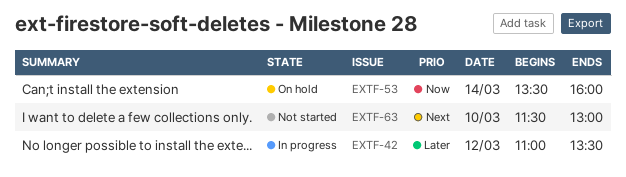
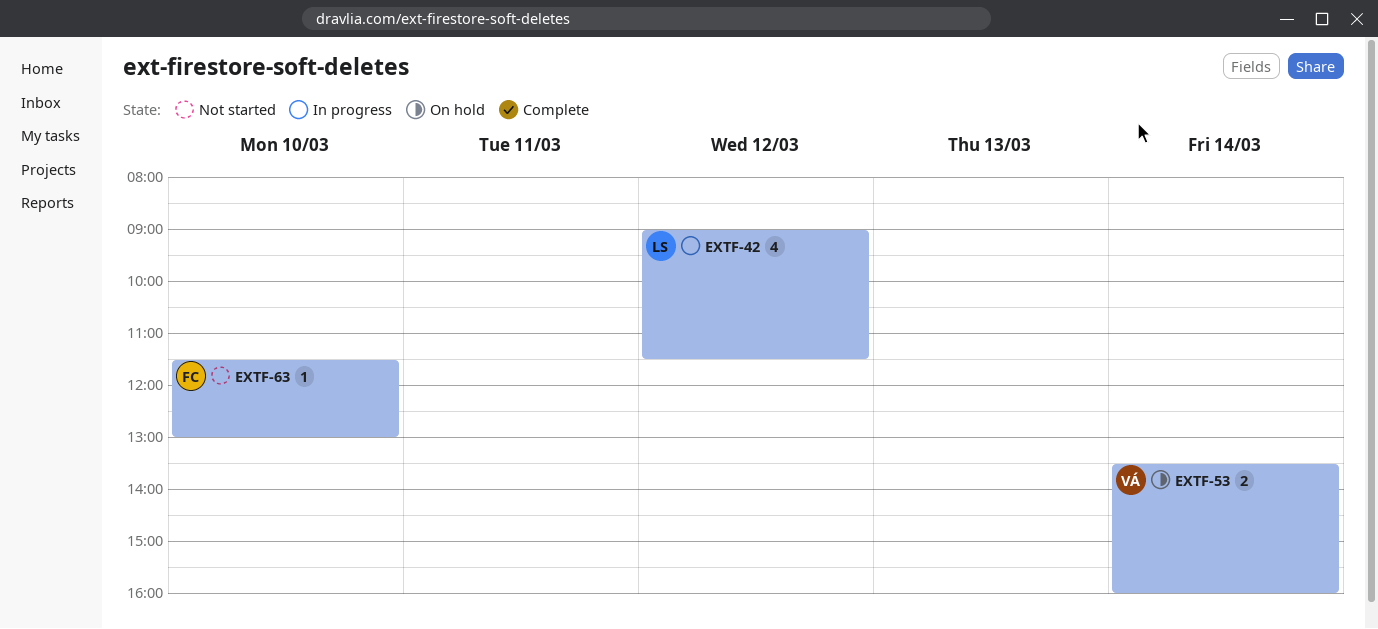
EXTF-42, begins: 11:00 -> 09:00
EXTF-42, ends: 13:30 -> 11:30

